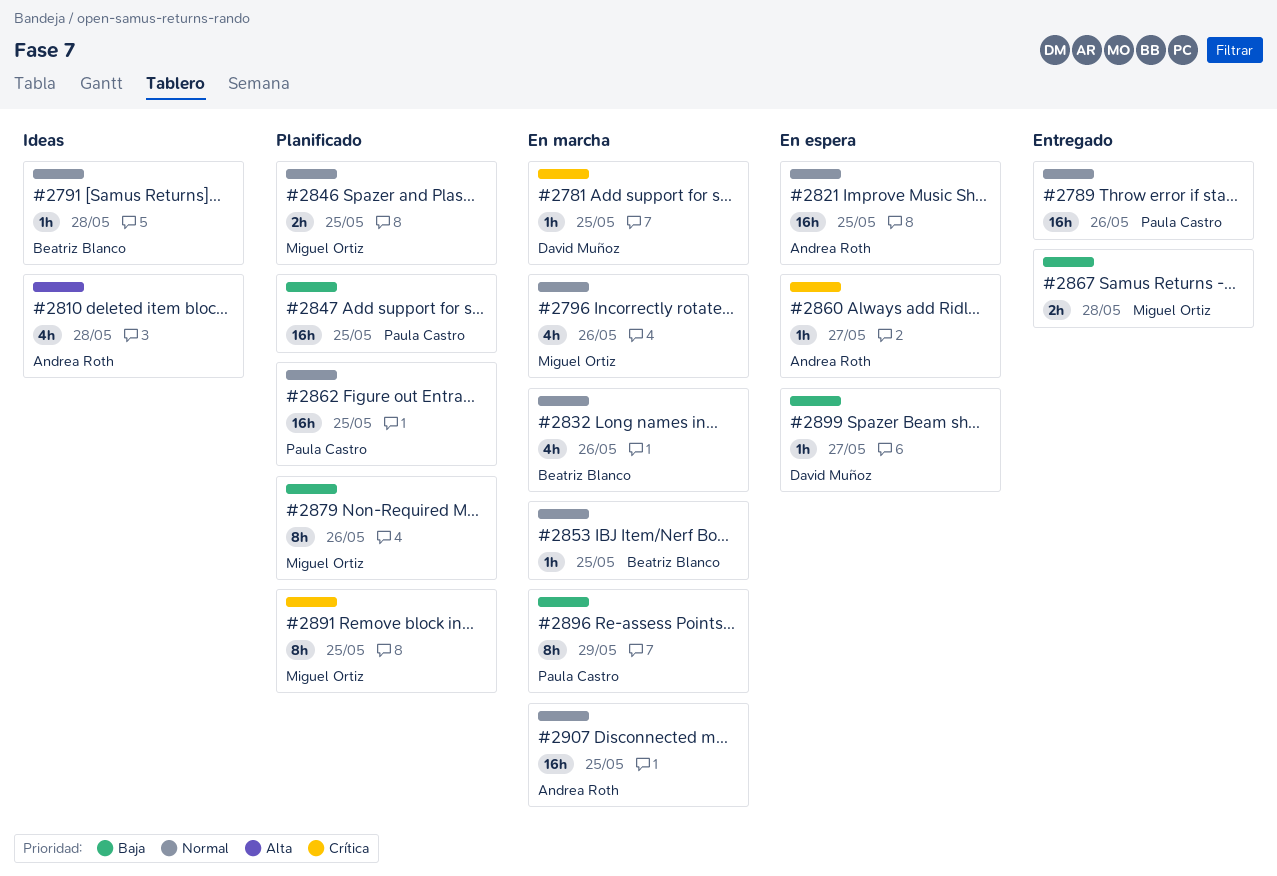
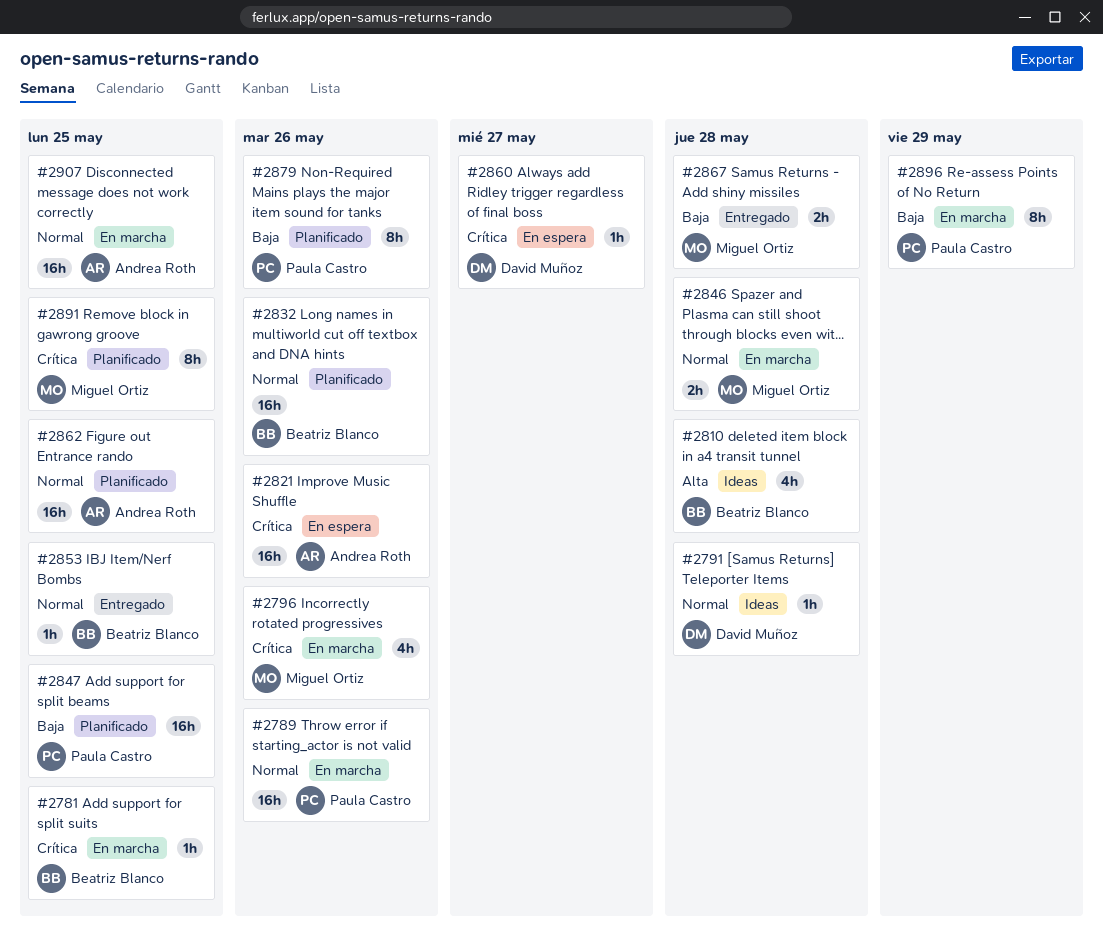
#2781, owner: David Muñoz -> Beatriz Blanco
#2789, status: Entregado -> En marcha
#2791, owner: Beatriz Blanco -> David Muñoz
#2796, priority: Normal -> Crítica
#2810, owner: Andrea Roth -> Beatriz Blanco
#2821, priority: Normal -> Crítica
#2821, due: May 25 -> May 26
#2832, status: En marcha -> Planificado
#2832, estimate: 4h -> 16h
#2846, status: Planificado -> En marcha
#2846, due: May 25 -> May 28
#2853, status: En marcha -> Entregado
#2860, owner: Andrea Roth -> David Muñoz
#2862, owner: Paula Castro -> Andrea Roth
#2879, owner: Miguel Ortiz -> Paula Castro
#2899: present -> none

